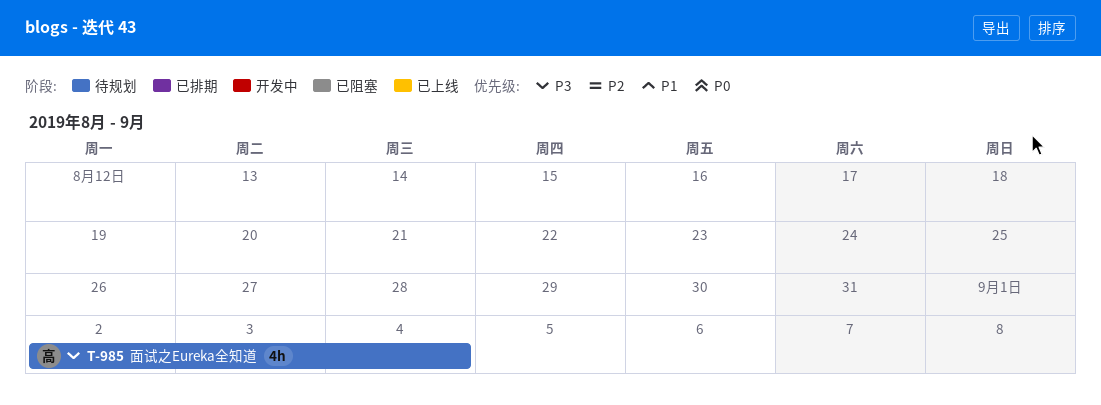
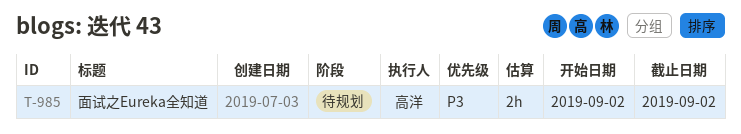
T-985, estimate: 4h -> 2h
T-985, due: Sep 4 -> Sep 2

